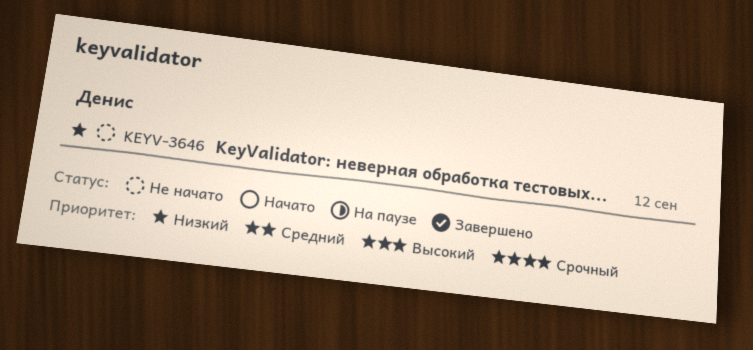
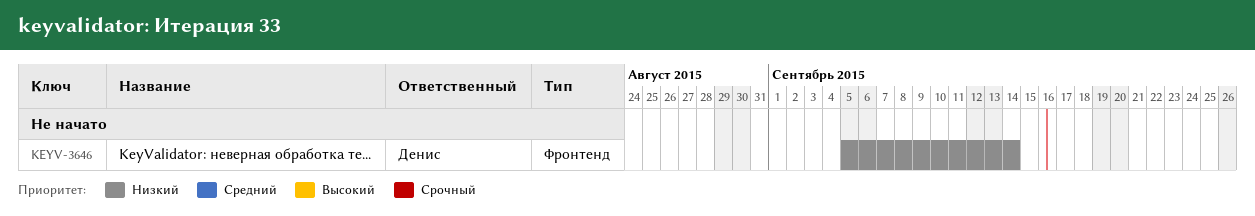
KEYV-3646, due: Sep 12 -> Sep 14

